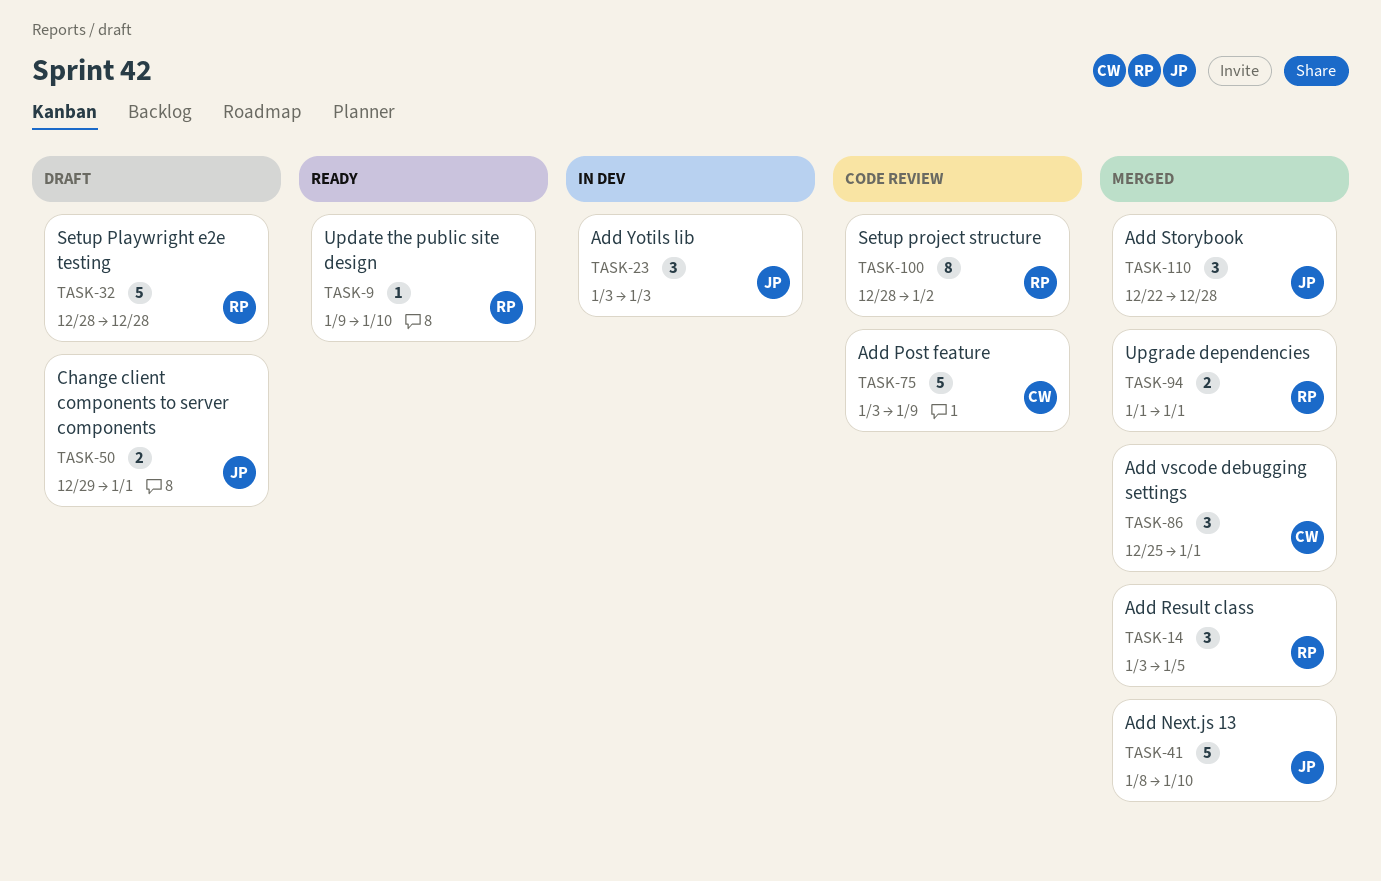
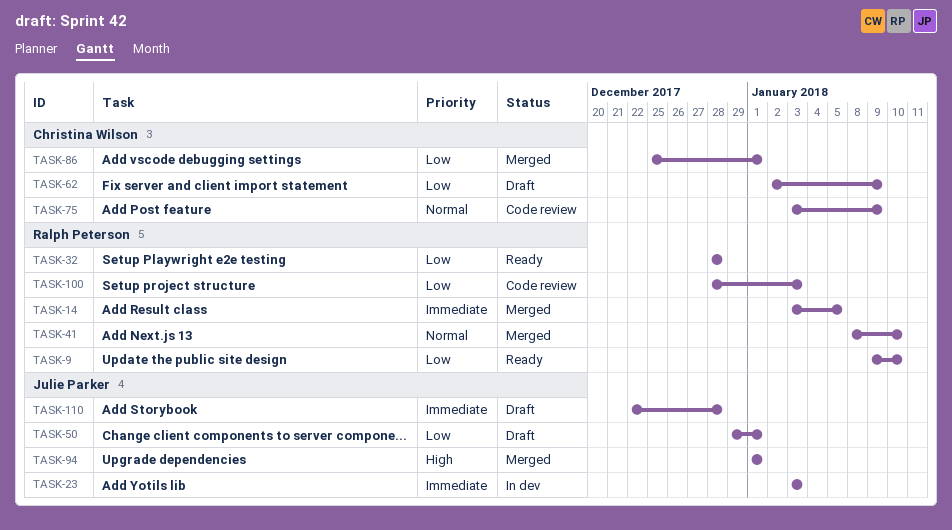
TASK-32, status: Draft -> Ready
TASK-41, owner: Julie Parker -> Ralph Peterson
TASK-62: none -> present
TASK-94, owner: Ralph Peterson -> Julie Parker
TASK-100, due: Jan 2 -> Jan 3
TASK-110, status: Merged -> Draft

